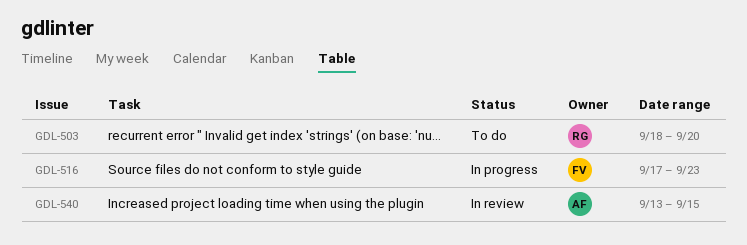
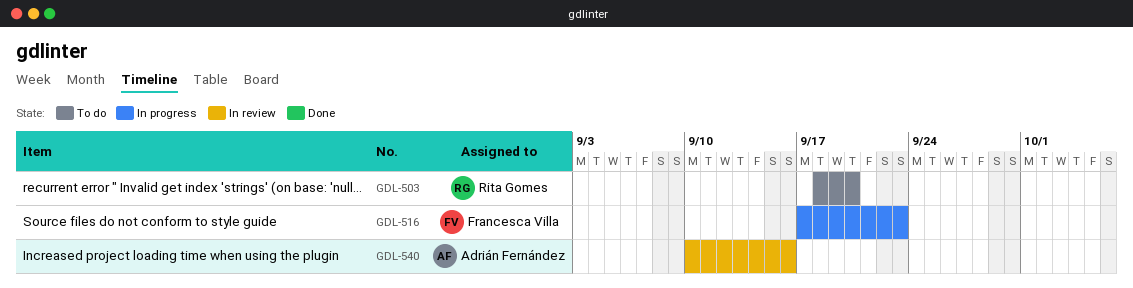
GDL-540, start: Sep 13 -> Sep 10
GDL-540, due: Sep 15 -> Sep 16

